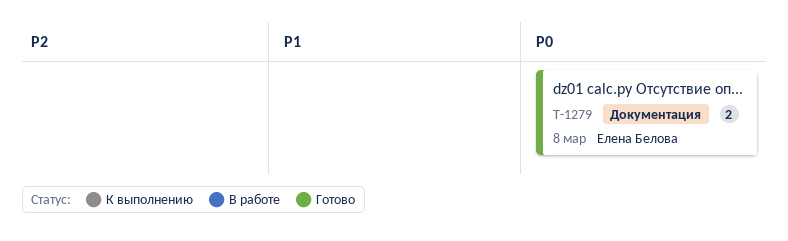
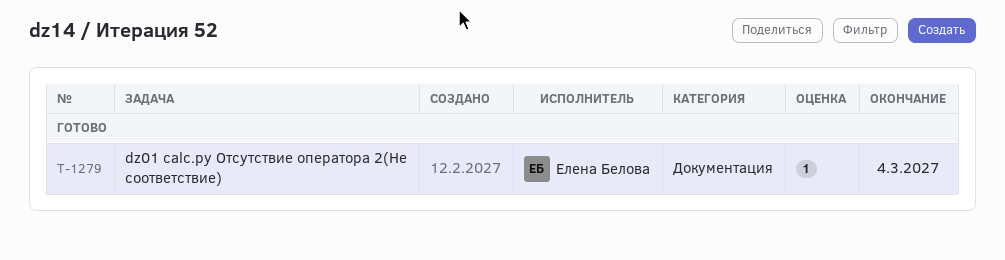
T-1279, estimate: 2 -> 1
T-1279, due: Mar 8 -> Mar 4

